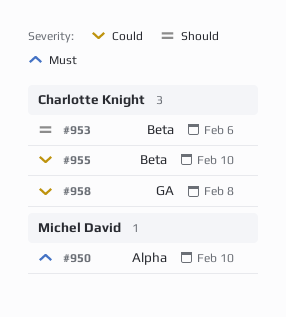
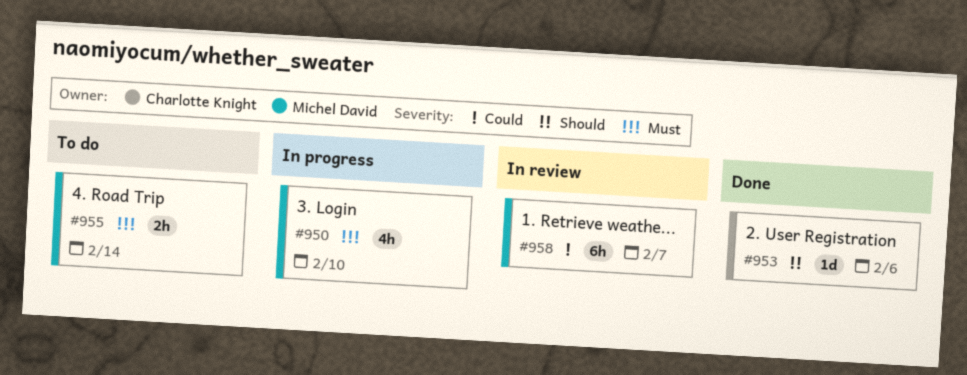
#955, owner: Charlotte Knight -> Michel David
#955, priority: Could -> Must
#955, due: Feb 10 -> Feb 14
#958, owner: Charlotte Knight -> Michel David
#958, due: Feb 8 -> Feb 7

